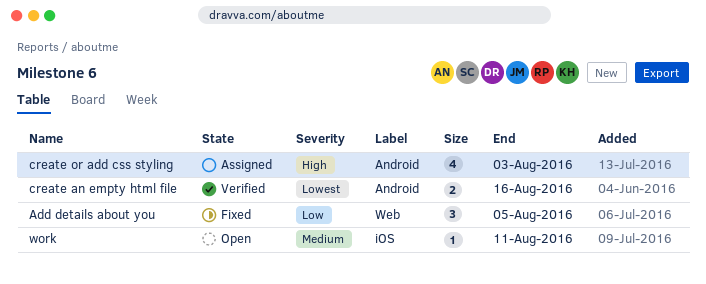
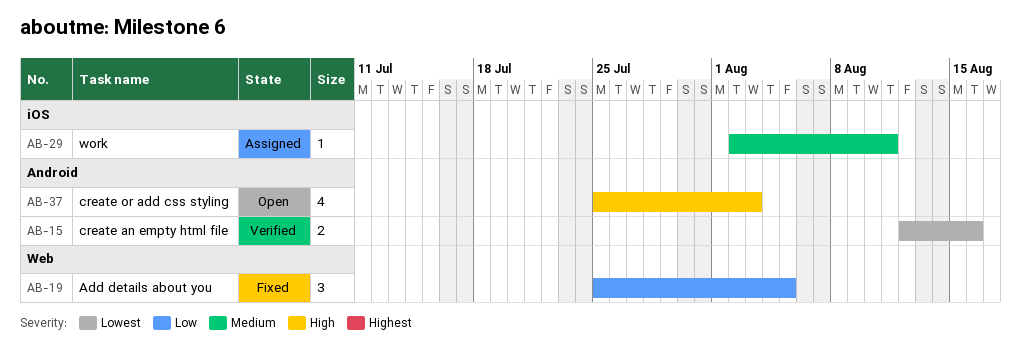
create or add css styling, status: Assigned -> Open
work, status: Open -> Assigned

